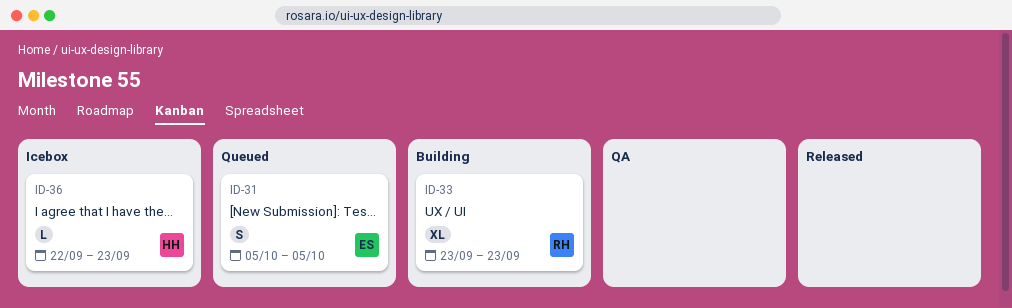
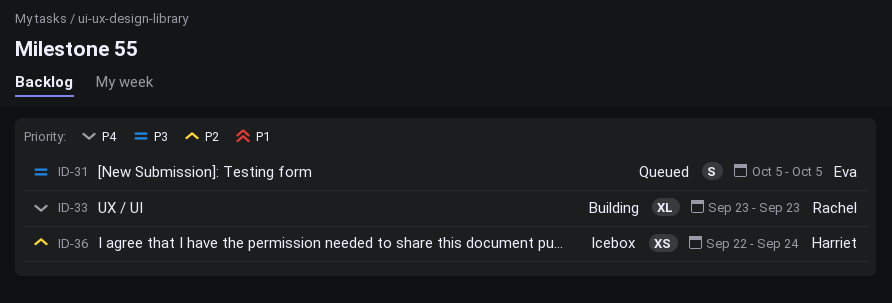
ID-36, estimate: L -> XS
ID-36, due: Sep 23 -> Sep 24

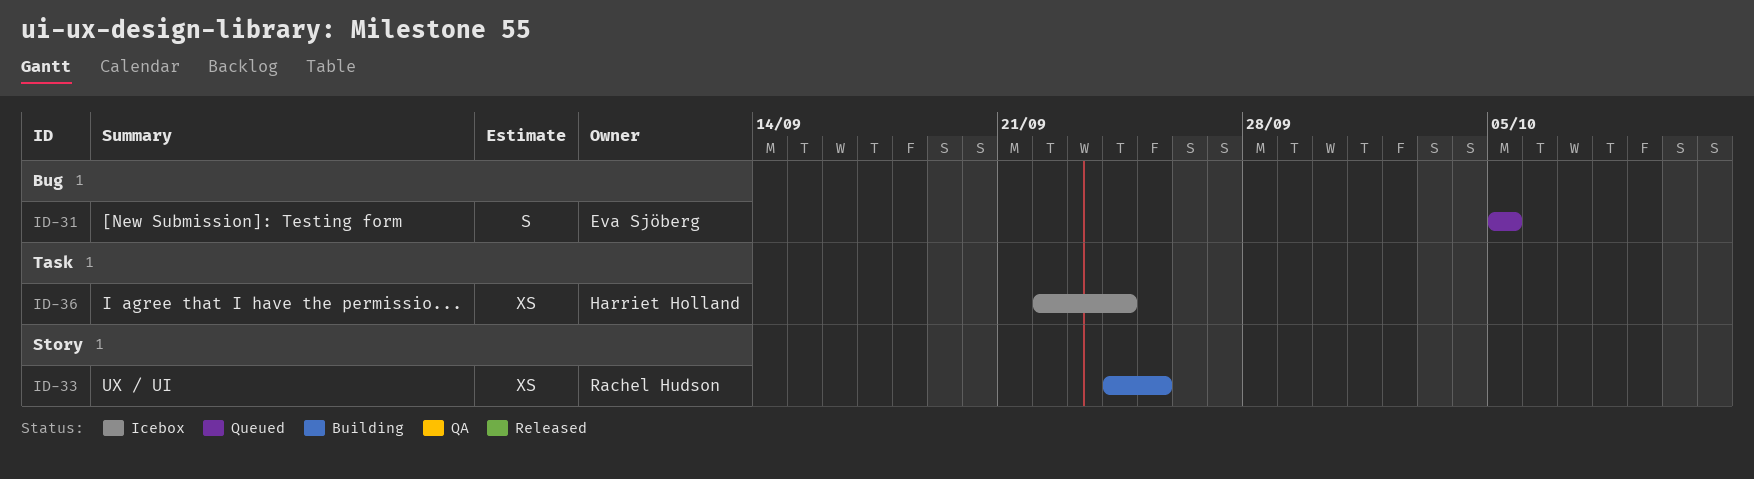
ID-33, estimate: XL -> XS
ID-33, start: Sep 23 -> Sep 24
ID-33, due: Sep 23 -> Sep 25

